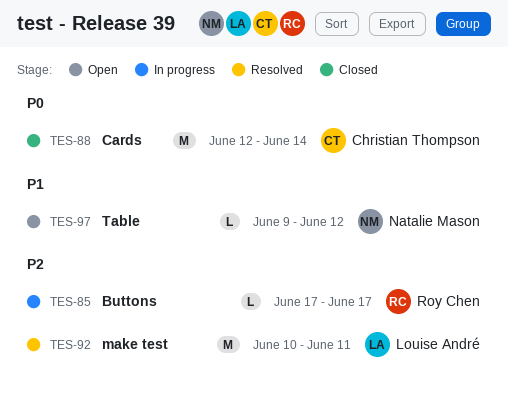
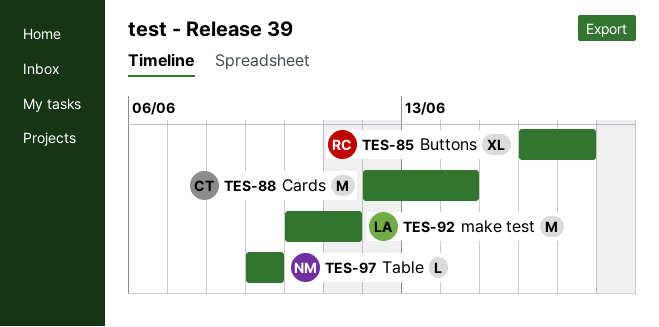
TES-85, estimate: L -> XL
TES-85, start: Jun 17 -> Jun 16
TES-97, due: Jun 12 -> Jun 9

